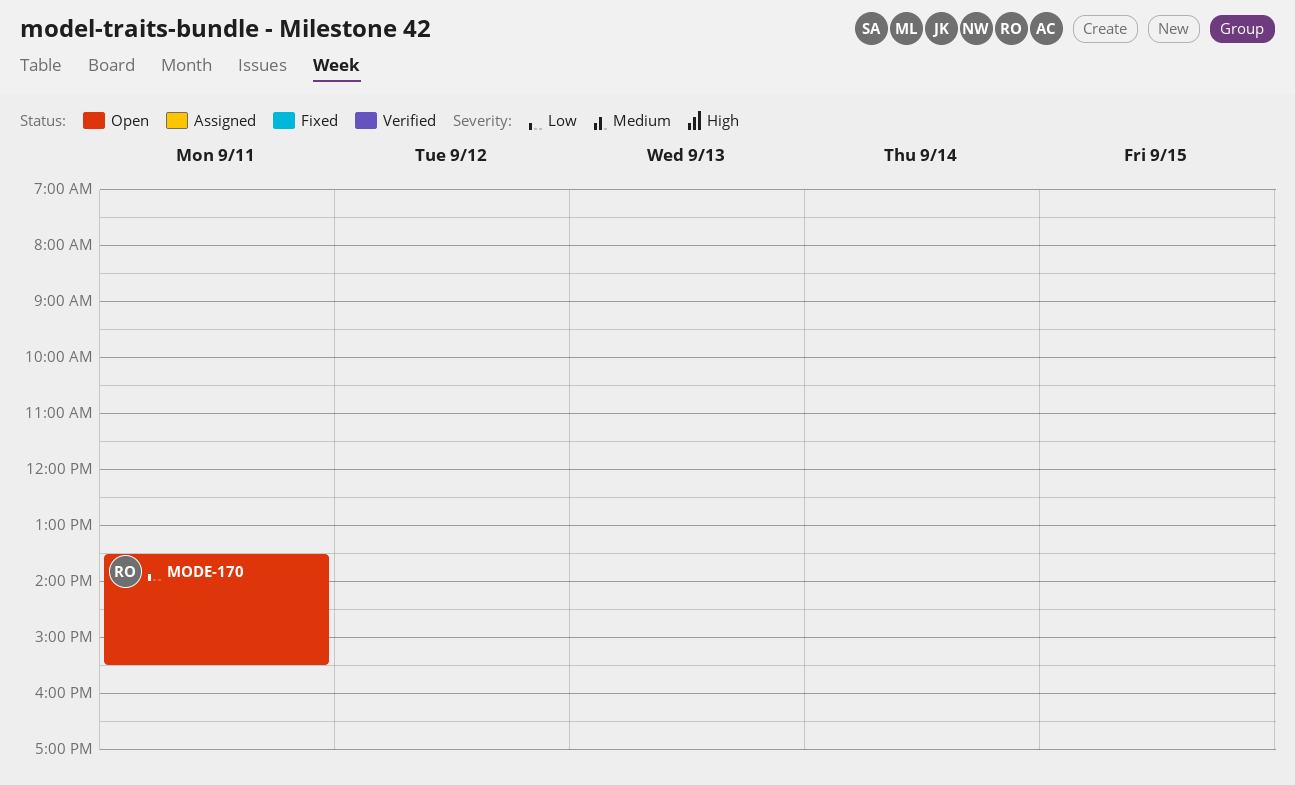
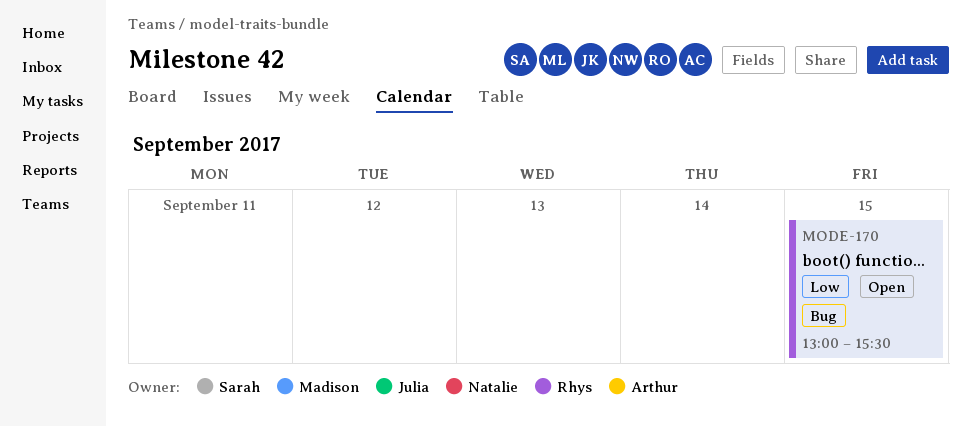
MODE-170, day: Sep 11 -> Sep 15
MODE-170, begins: 13:30 -> 13:00

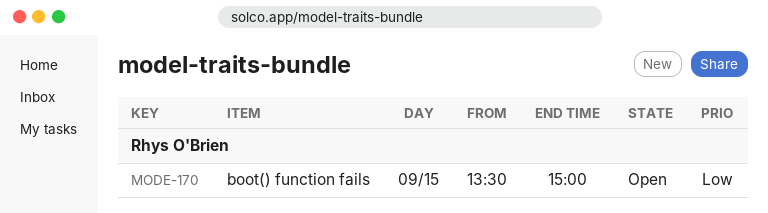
MODE-170, begins: 13:00 -> 13:30
MODE-170, ends: 15:30 -> 15:00

